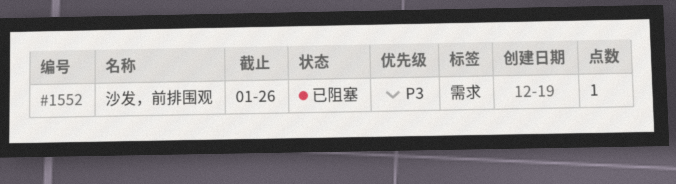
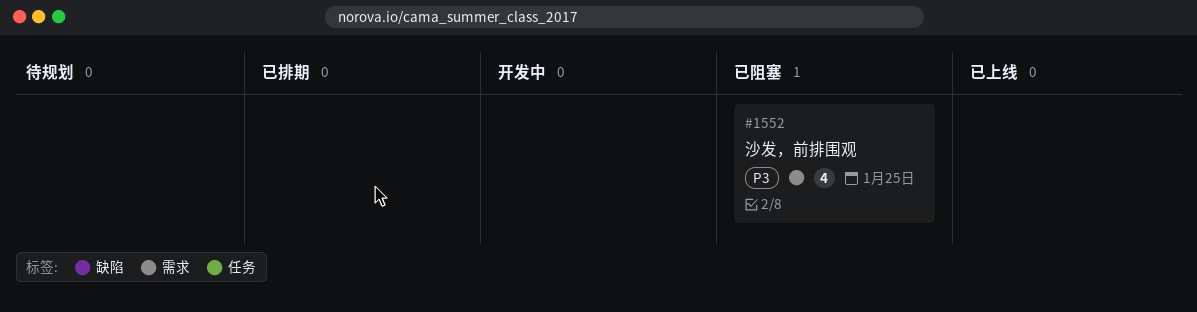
#1552, estimate: 1 -> 4
#1552, due: Jan 26 -> Jan 25

